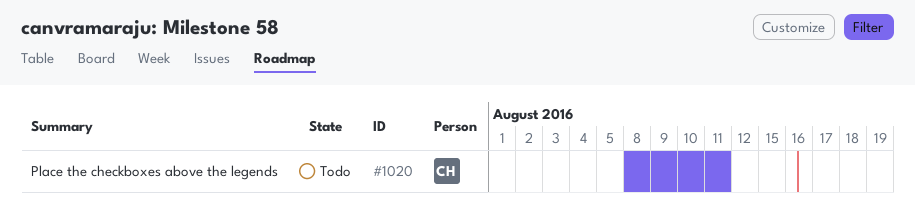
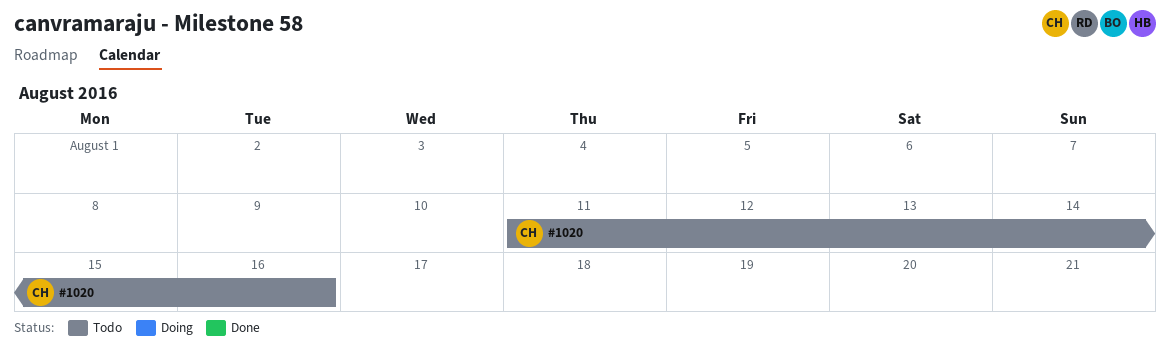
#1020, start: Aug 8 -> Aug 11
#1020, due: Aug 11 -> Aug 16

